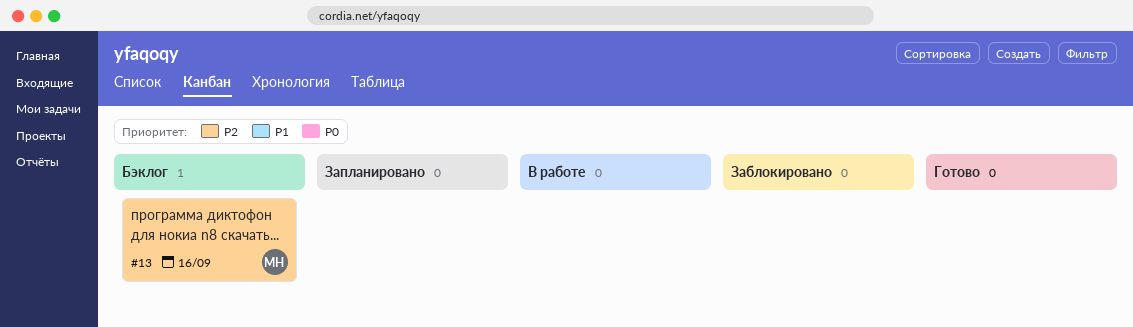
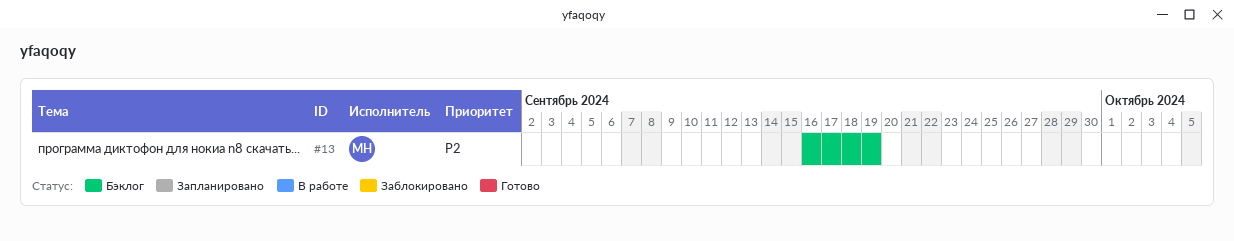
#13, due: Sep 16 -> Sep 19

